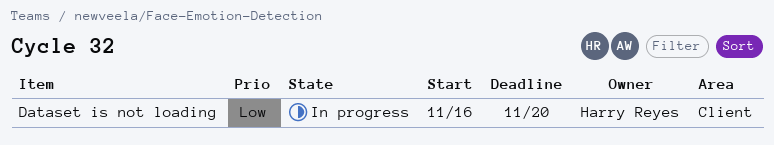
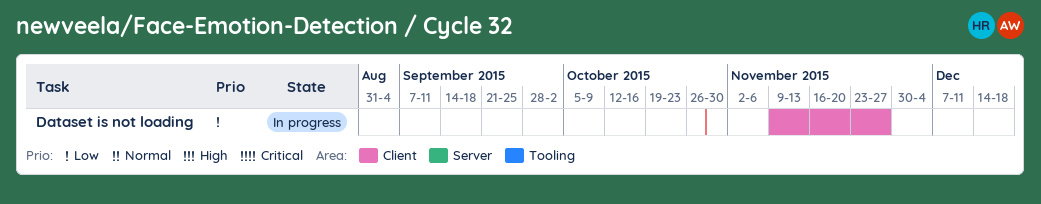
Dataset is not loading, start: Nov 16 -> Nov 9
Dataset is not loading, due: Nov 20 -> Nov 27

